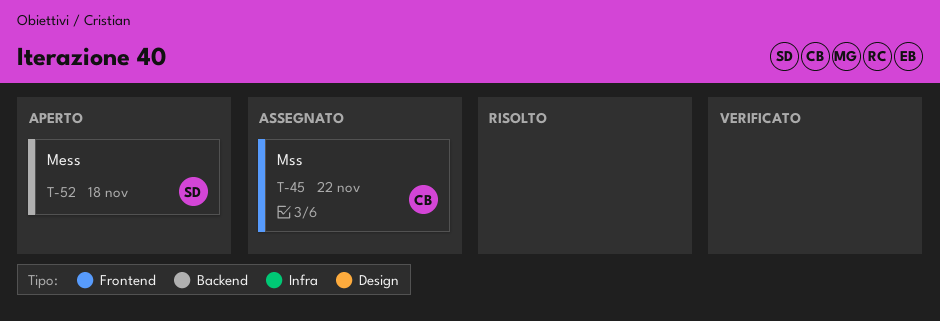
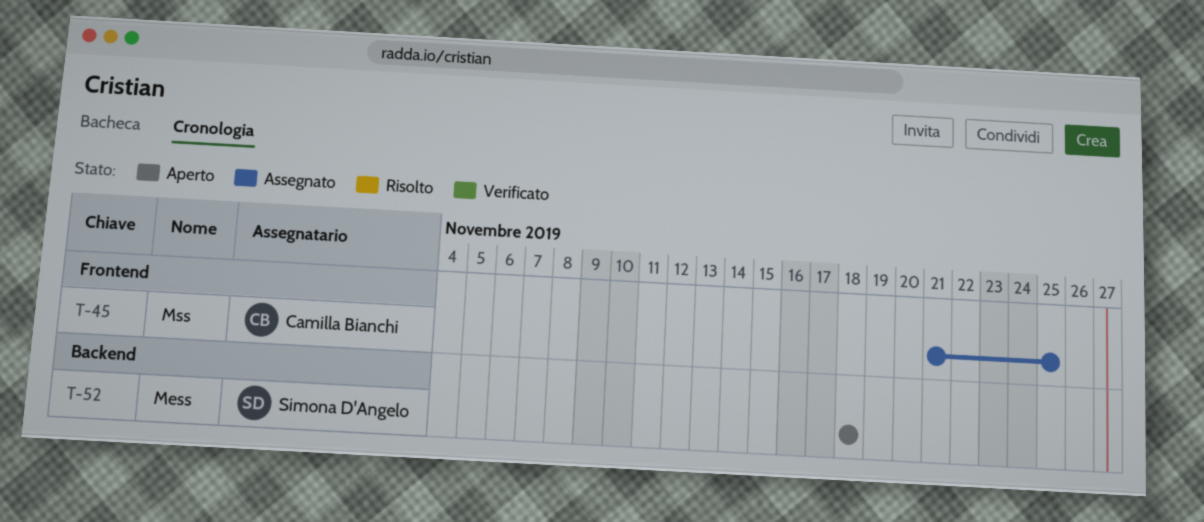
T-45, due: Nov 22 -> Nov 25

